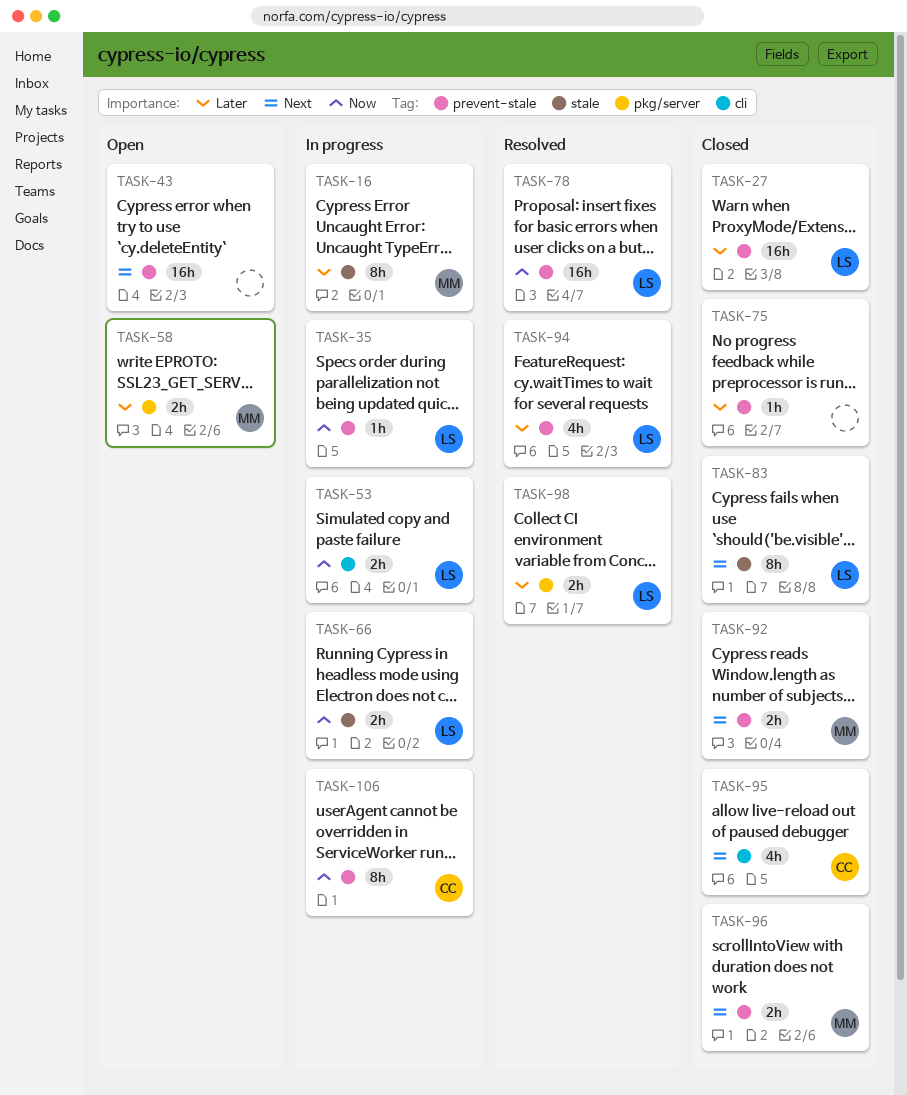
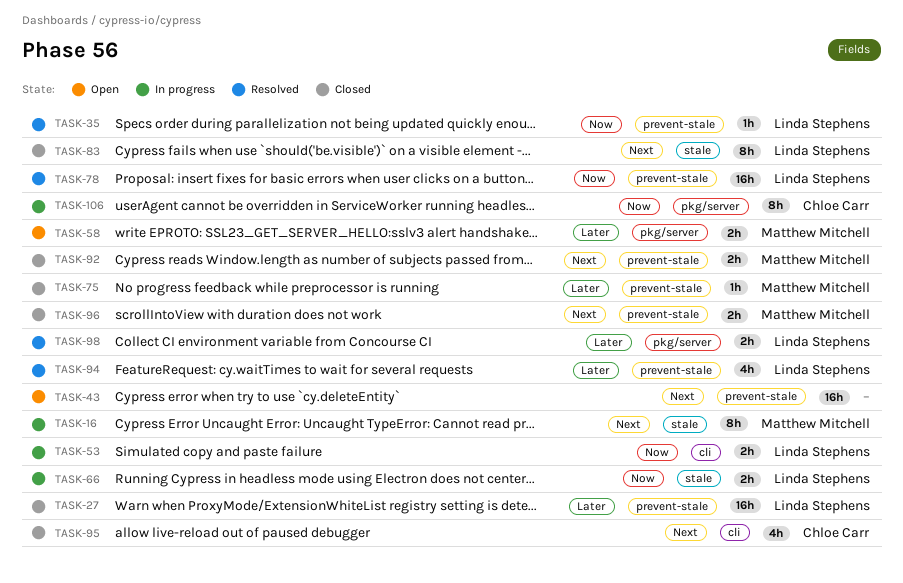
TASK-16, priority: Later -> Next
TASK-35, status: In progress -> Resolved
TASK-75, owner: none -> Matthew Mitchell
TASK-106, label: prevent-stale -> pkg/server

